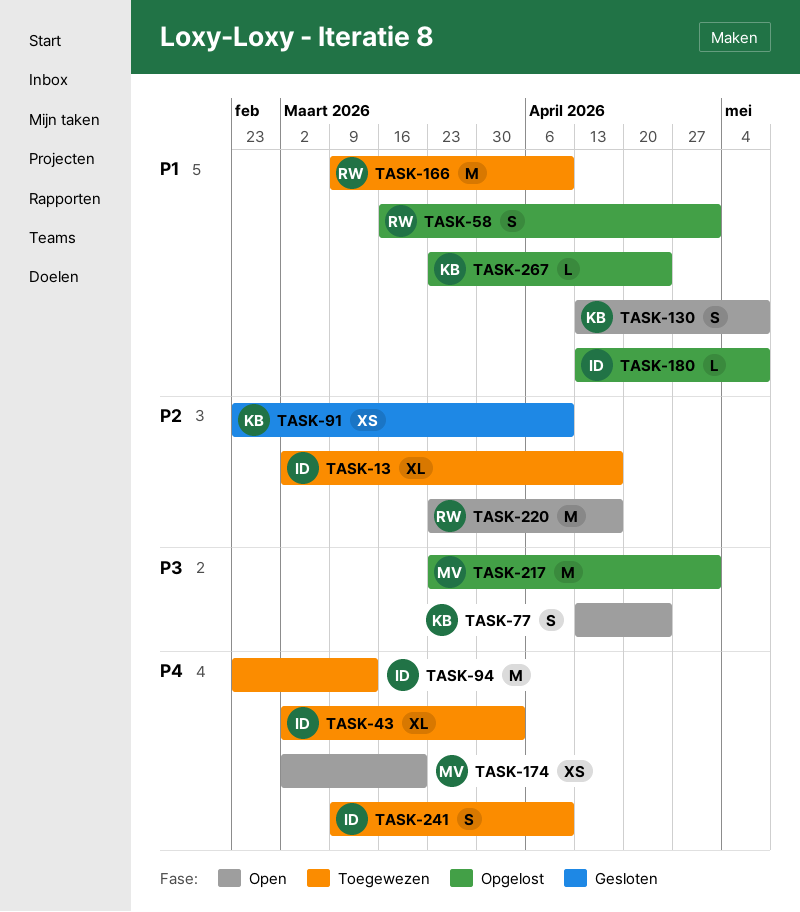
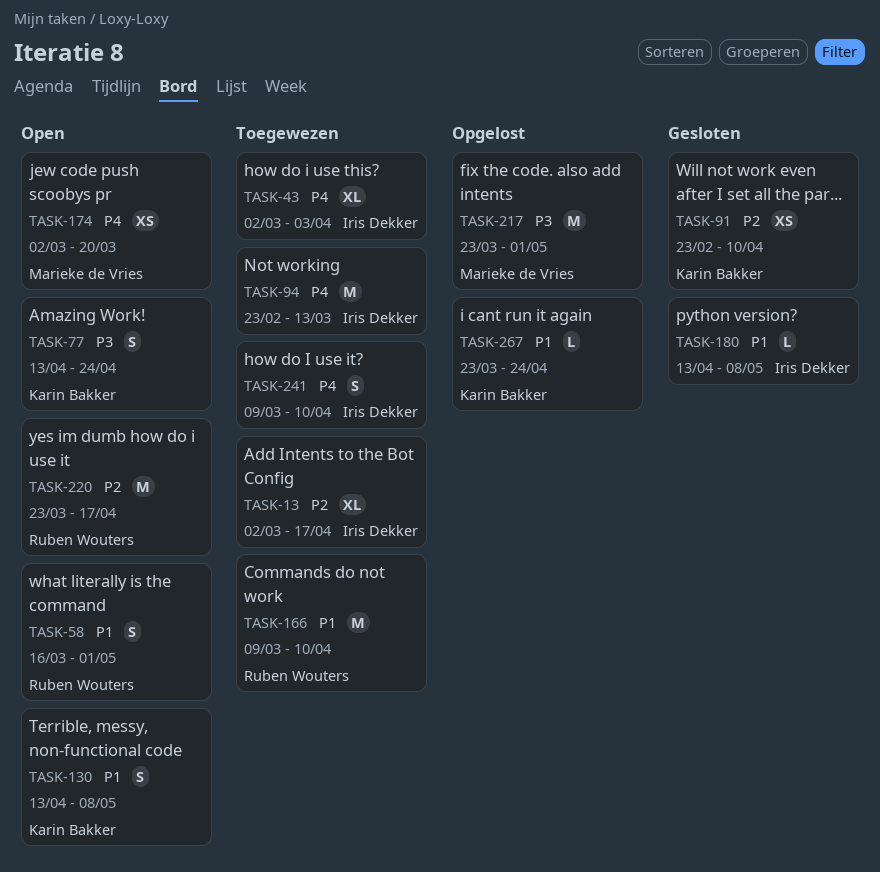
TASK-58, status: Opgelost -> Open
TASK-180, status: Opgelost -> Gesloten

